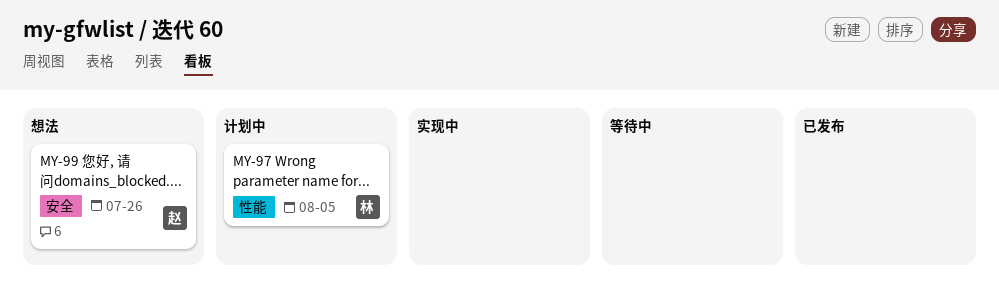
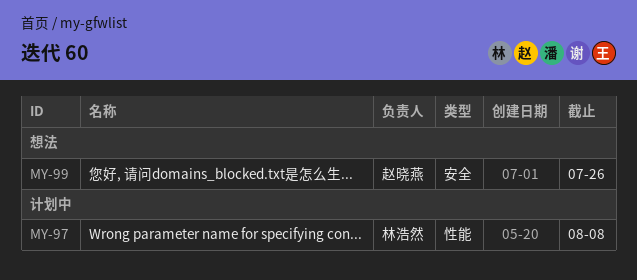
MY-97, due: Aug 5 -> Aug 8

